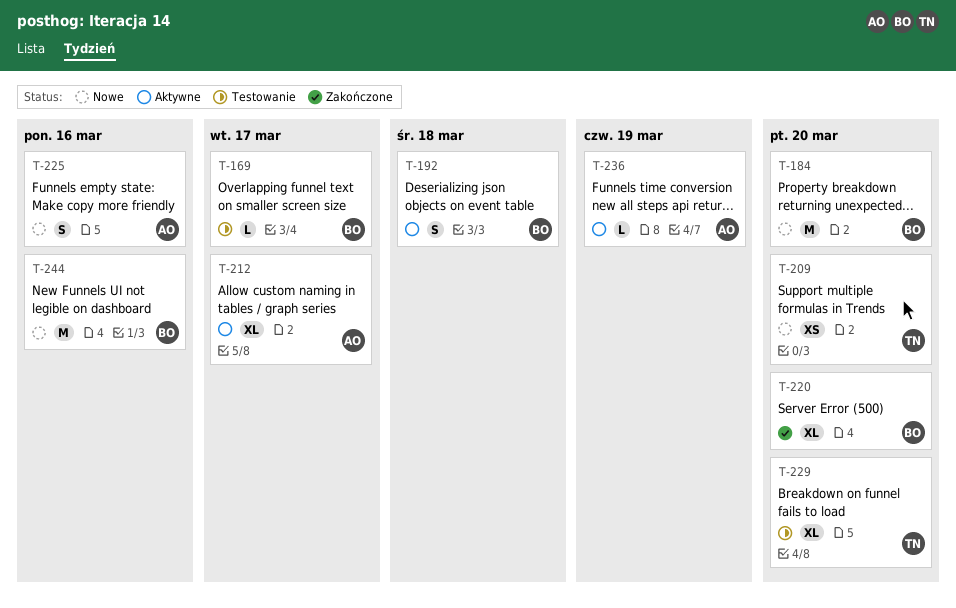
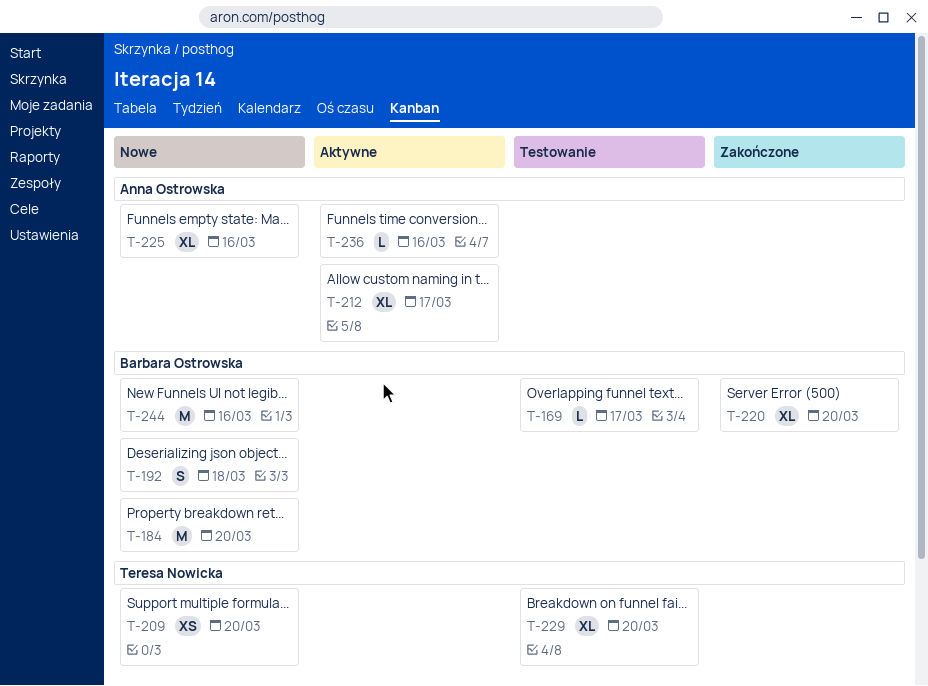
T-192, status: Aktywne -> Nowe
T-225, estimate: S -> XL
T-236, due: Mar 19 -> Mar 16

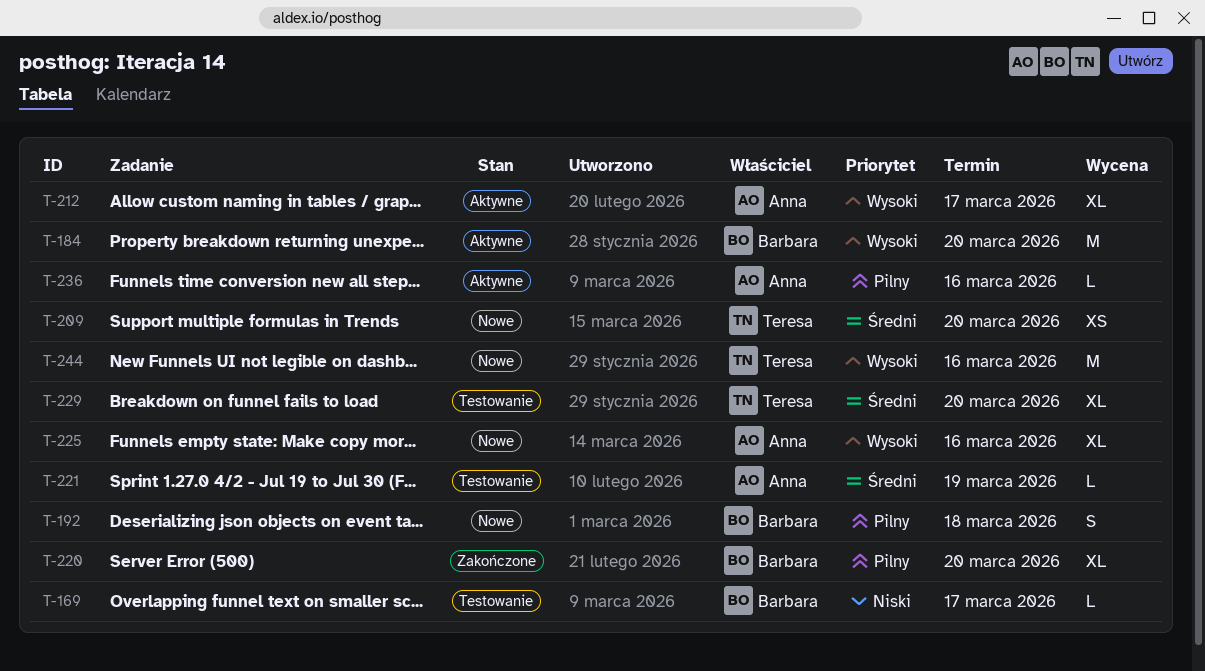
T-184, status: Nowe -> Aktywne
T-221: none -> present
T-244, owner: Barbara Ostrowska -> Teresa Nowicka

